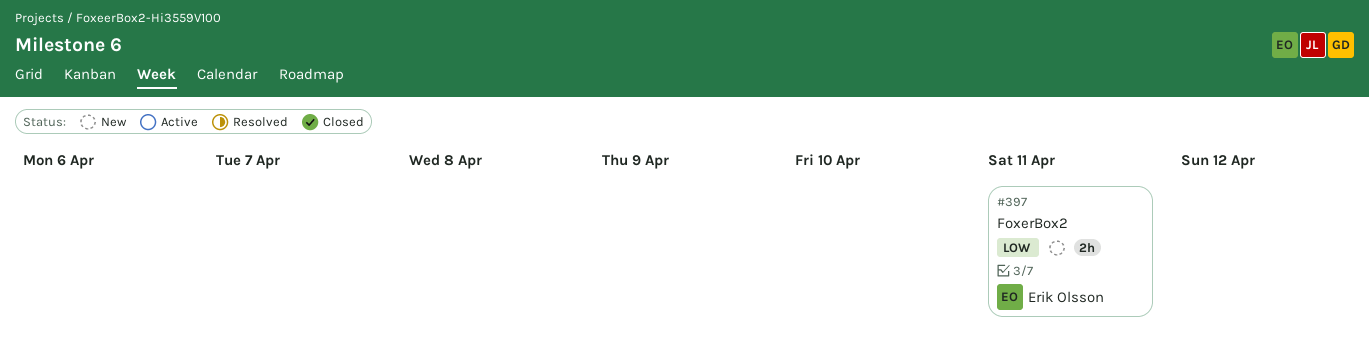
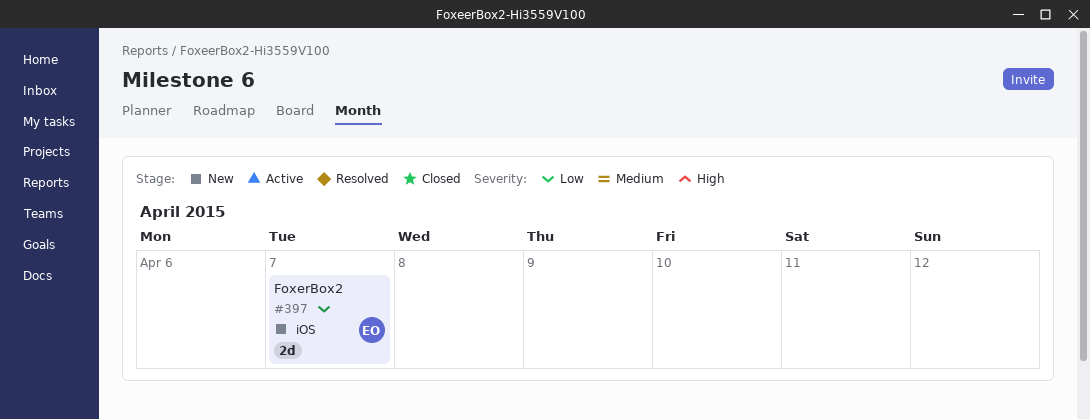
#397, estimate: 2h -> 2d
#397, due: Apr 11 -> Apr 7

